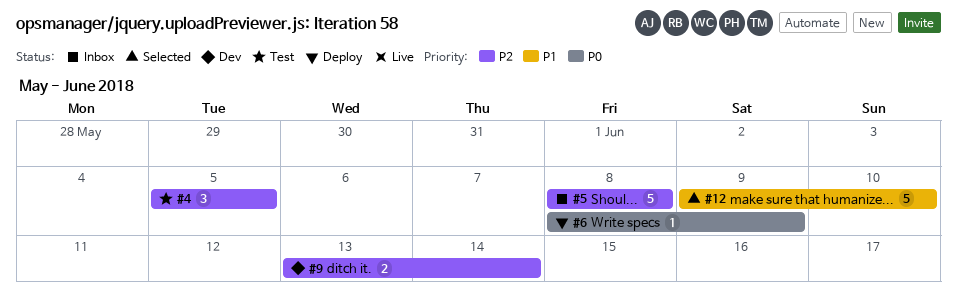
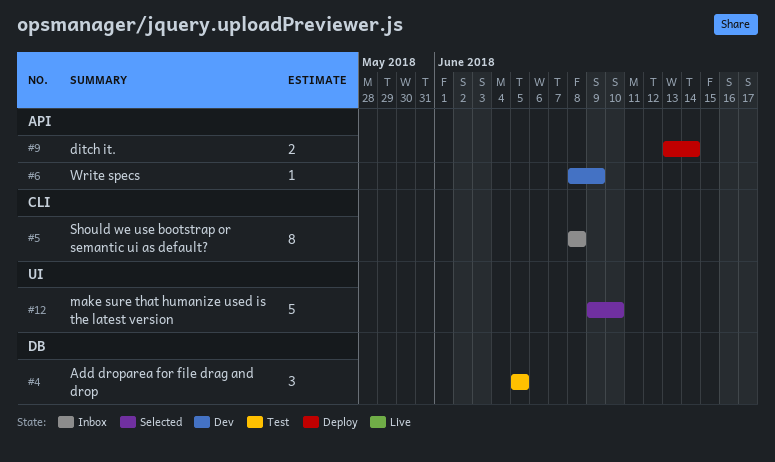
#5, estimate: 5 -> 8
#6, status: Deploy -> Dev
#9, status: Dev -> Deploy

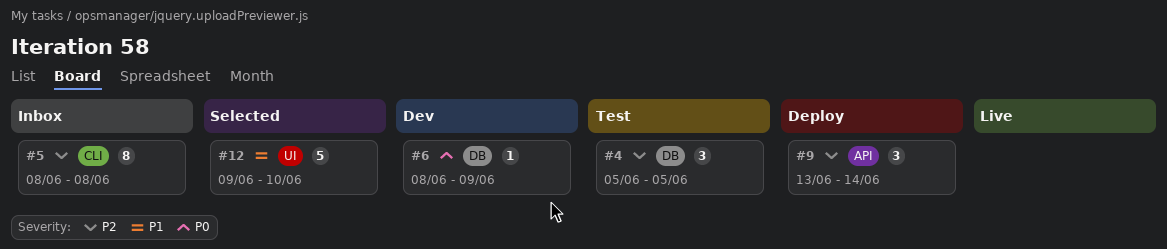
#6, label: API -> DB
#9, estimate: 2 -> 3

